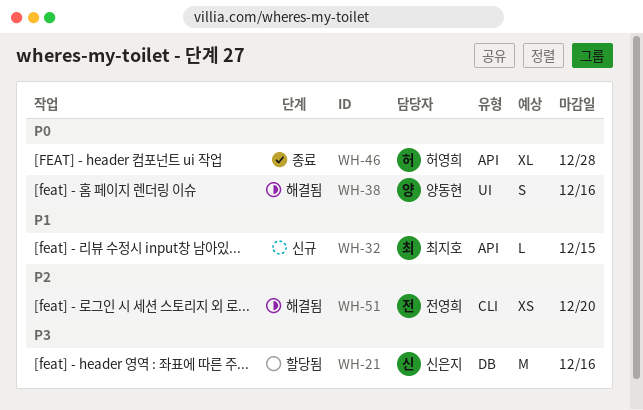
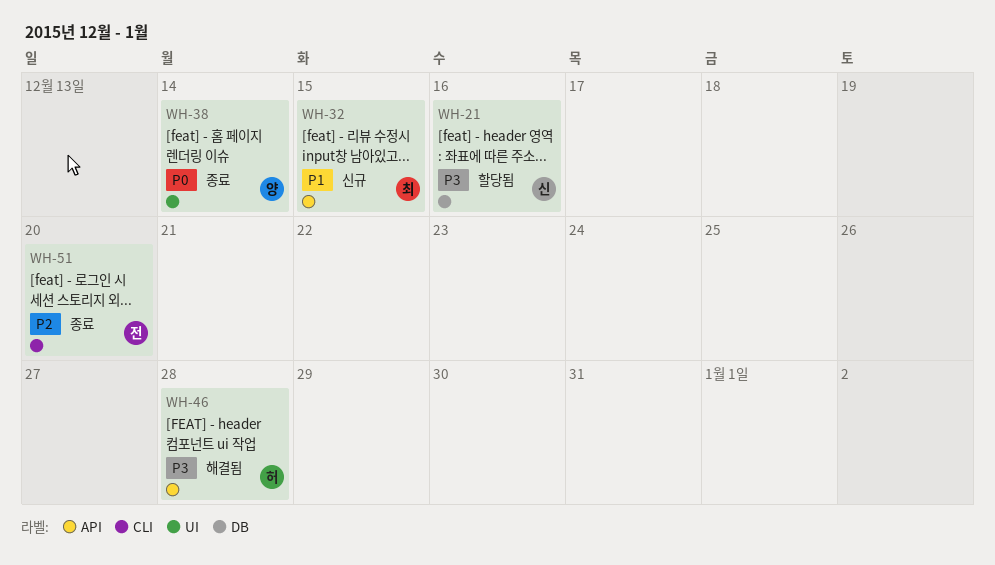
WH-38, status: 해결됨 -> 종료
WH-38, due: Dec 16 -> Dec 14
WH-46, status: 종료 -> 해결됨
WH-46, priority: P0 -> P3
WH-51, status: 해결됨 -> 종료

